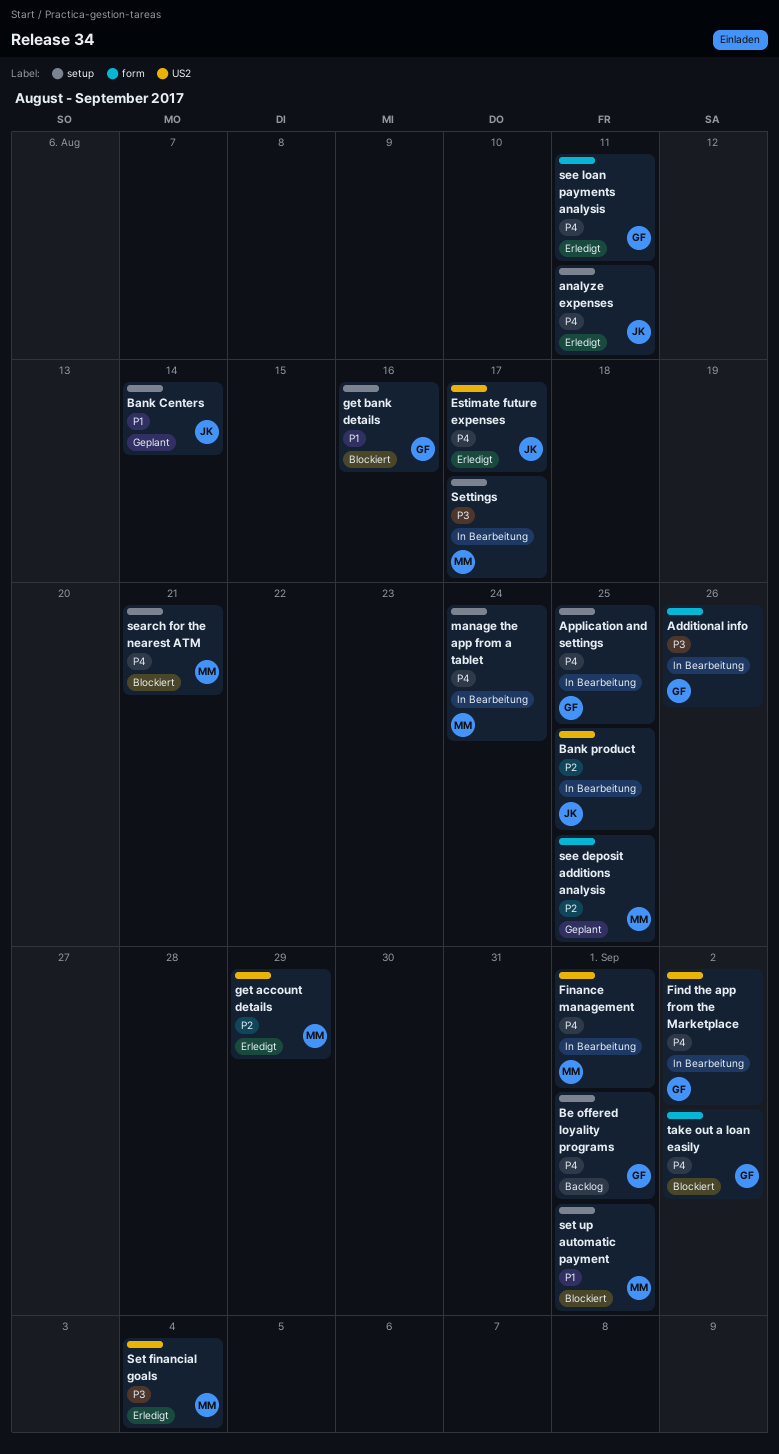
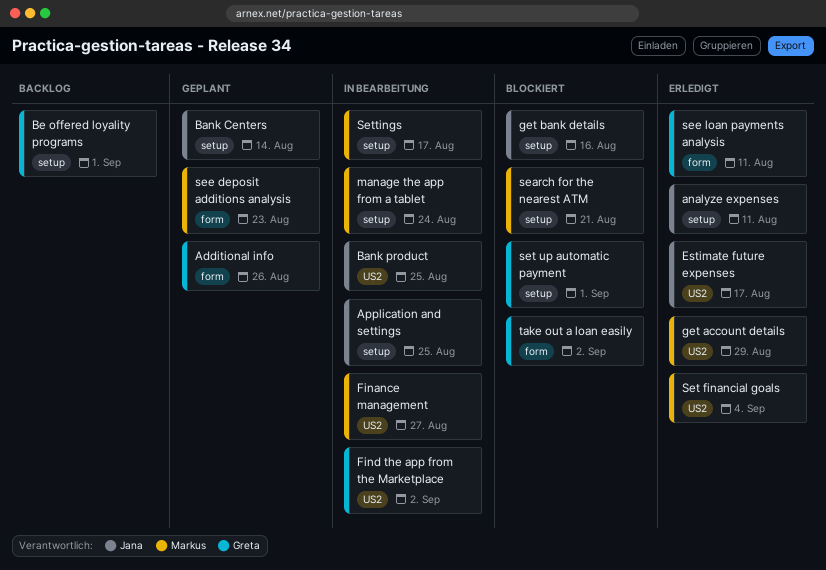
Additional info, status: In Bearbeitung -> Geplant
Application and settings, owner: Greta -> Jana
Finance management, due: Sep 1 -> Aug 27
get bank details, owner: Greta -> Jana
see deposit additions analysis, due: Aug 25 -> Aug 23
set up automatic payment, owner: Markus -> Greta

